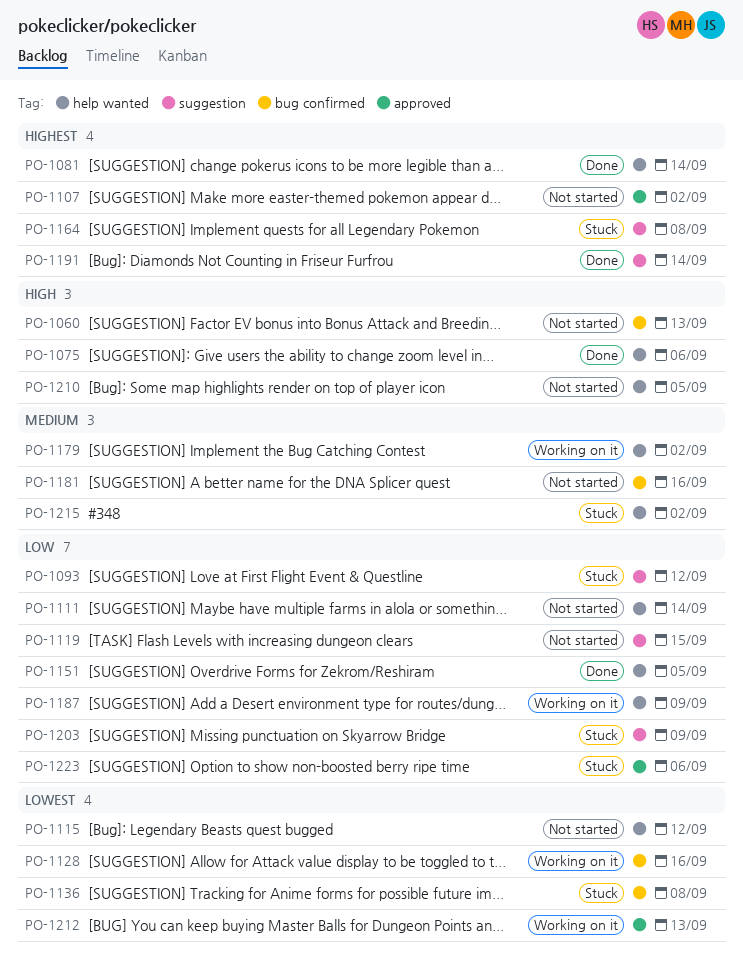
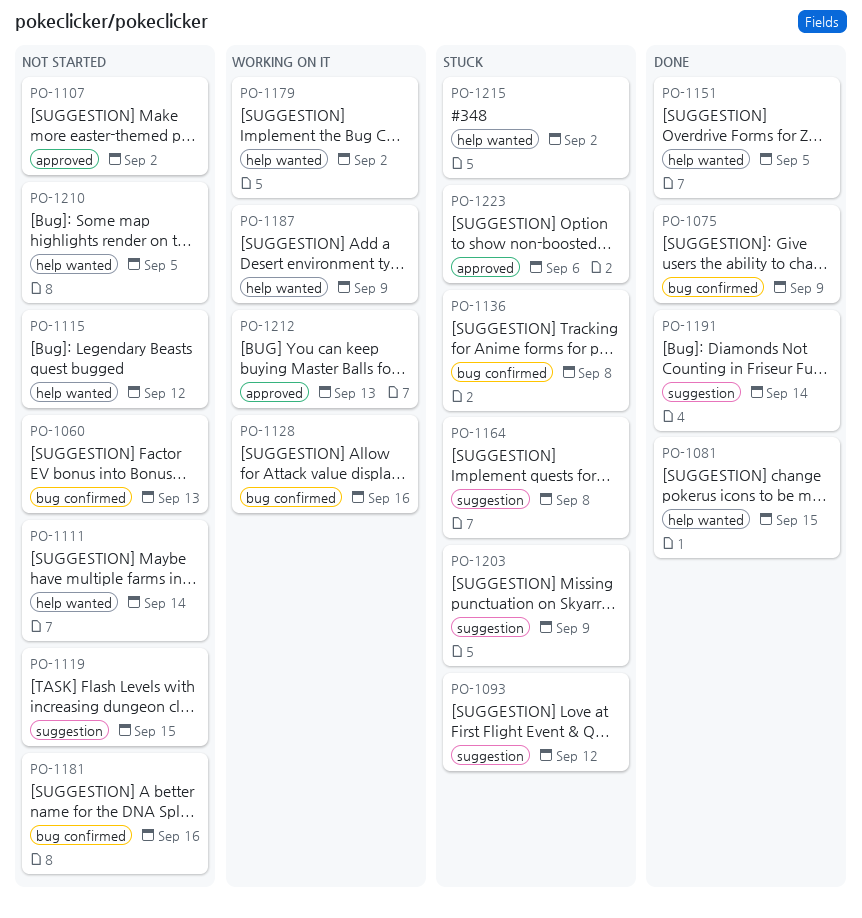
PO-1075, label: help wanted -> bug confirmed
PO-1075, due: Sep 6 -> Sep 9
PO-1081, due: Sep 14 -> Sep 15

